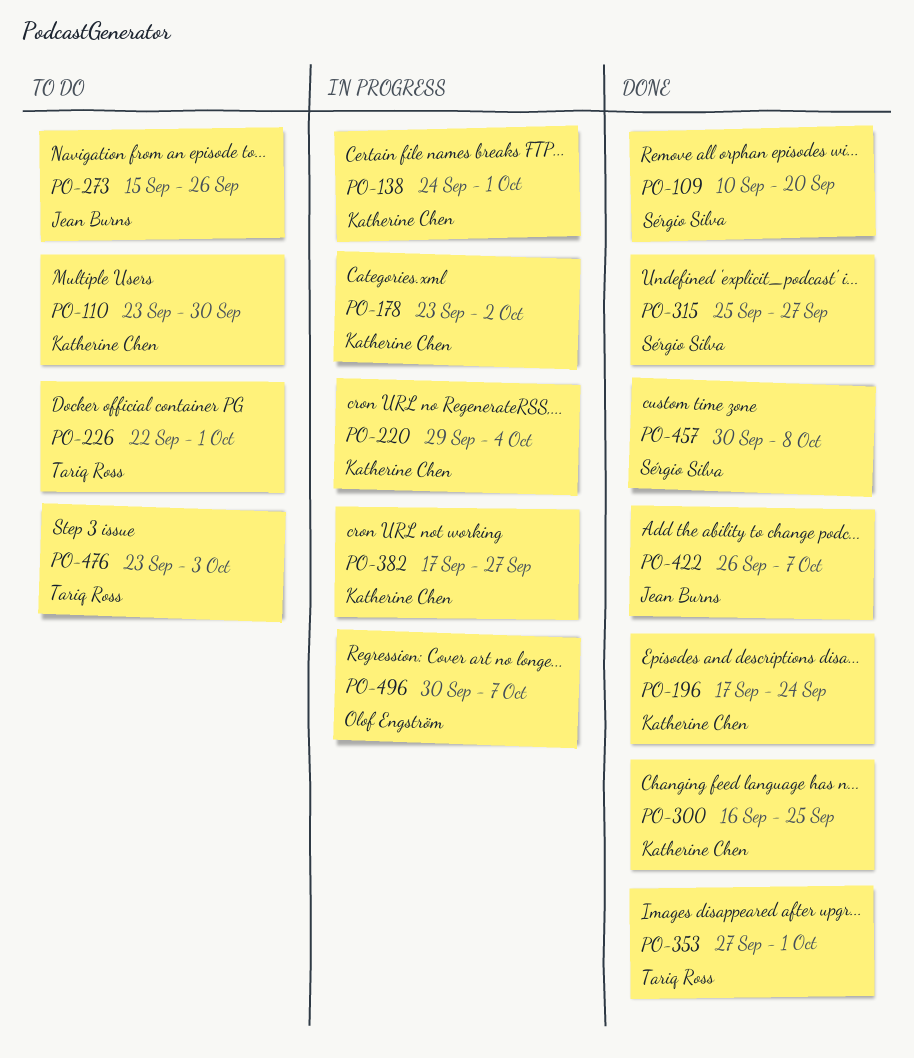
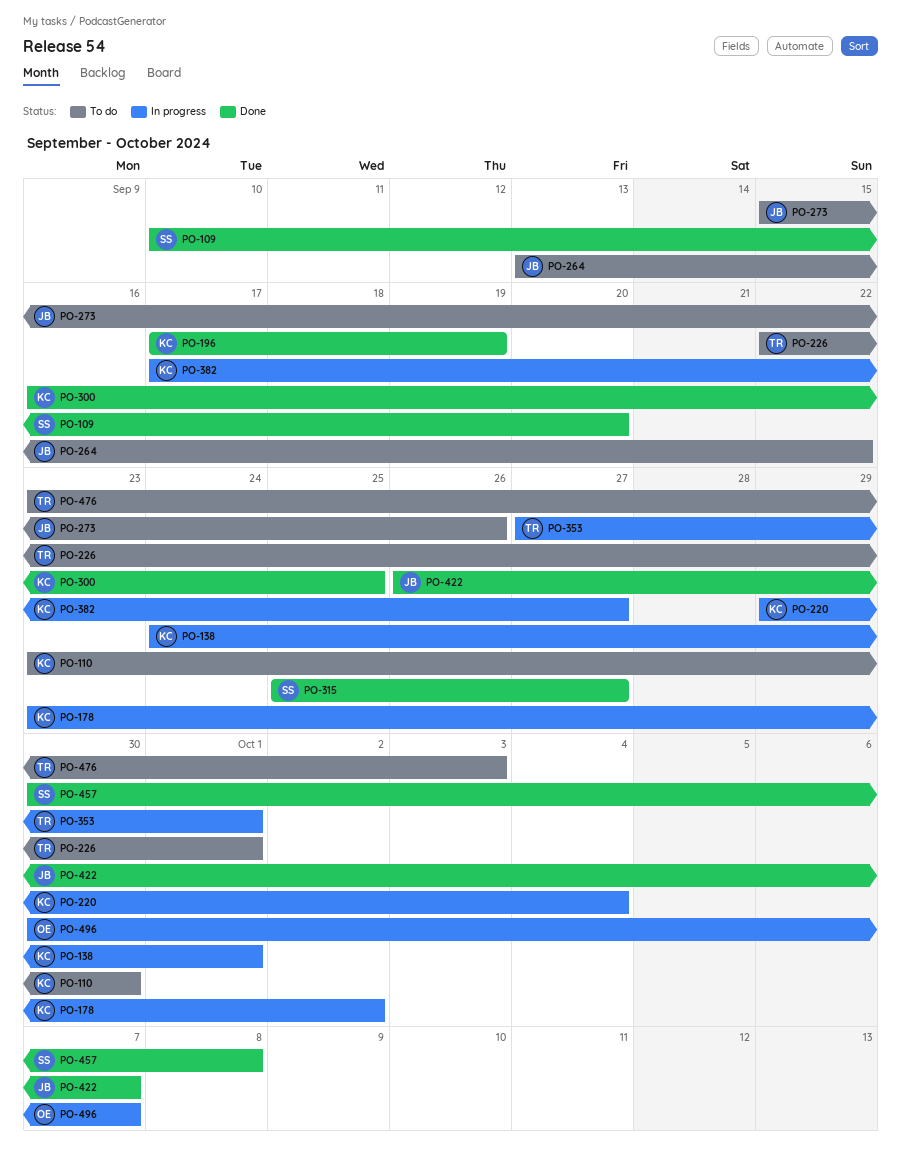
PO-196, due: Sep 24 -> Sep 19
PO-264: none -> present
PO-353, status: Done -> In progress

